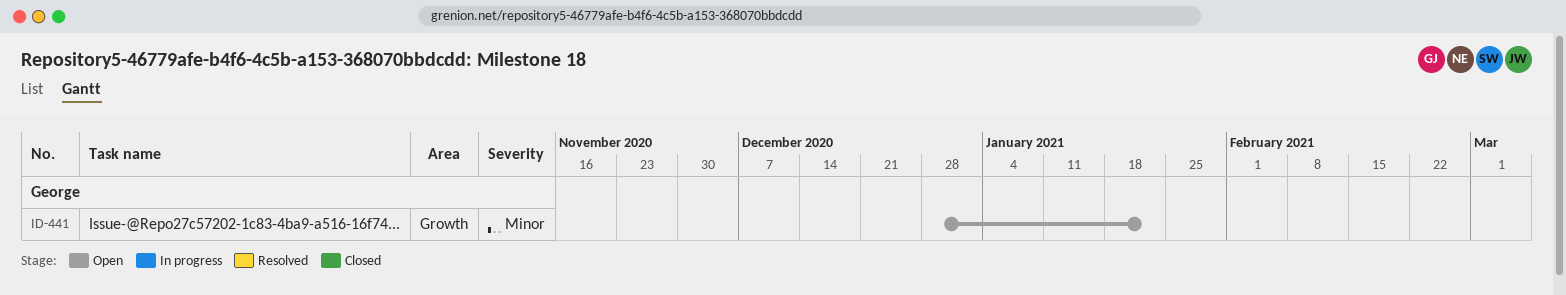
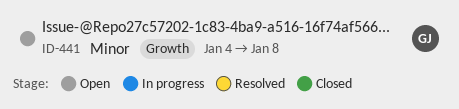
ID-441, start: Dec 28 -> Jan 4
ID-441, due: Jan 22 -> Jan 8

